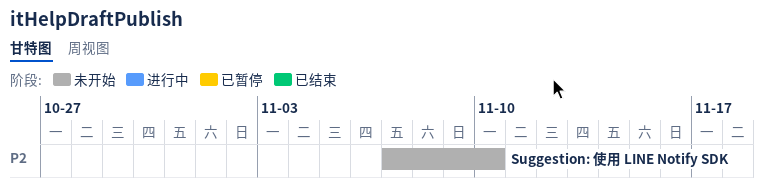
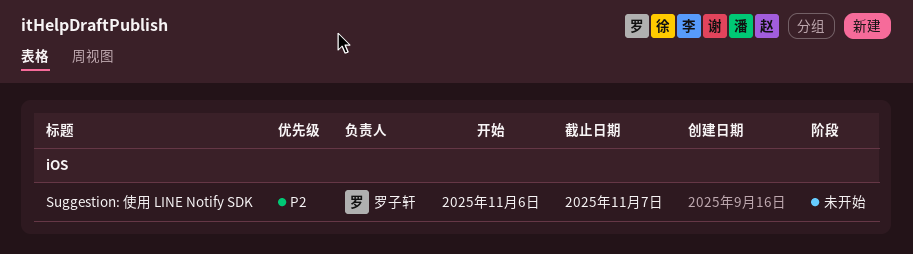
Suggestion: 使用 LINE Notify SDK, start: Nov 7 -> Nov 6
Suggestion: 使用 LINE Notify SDK, due: Nov 10 -> Nov 7

